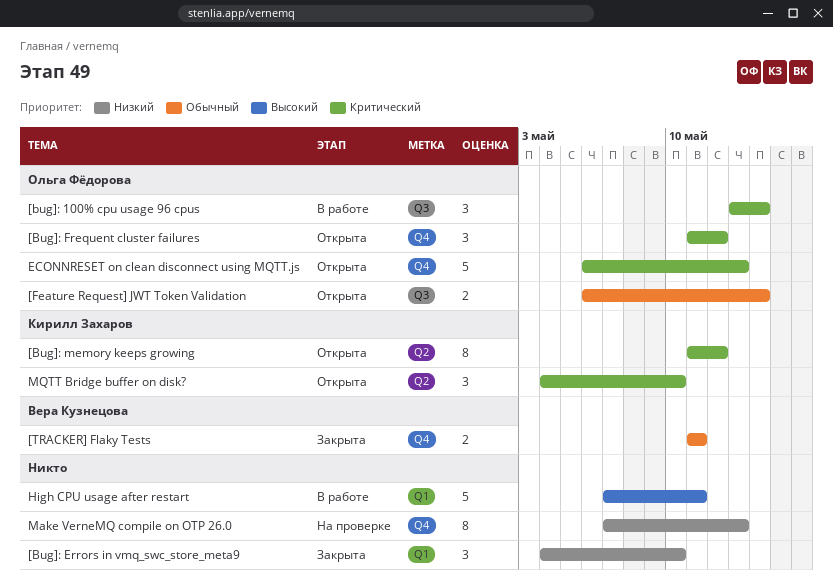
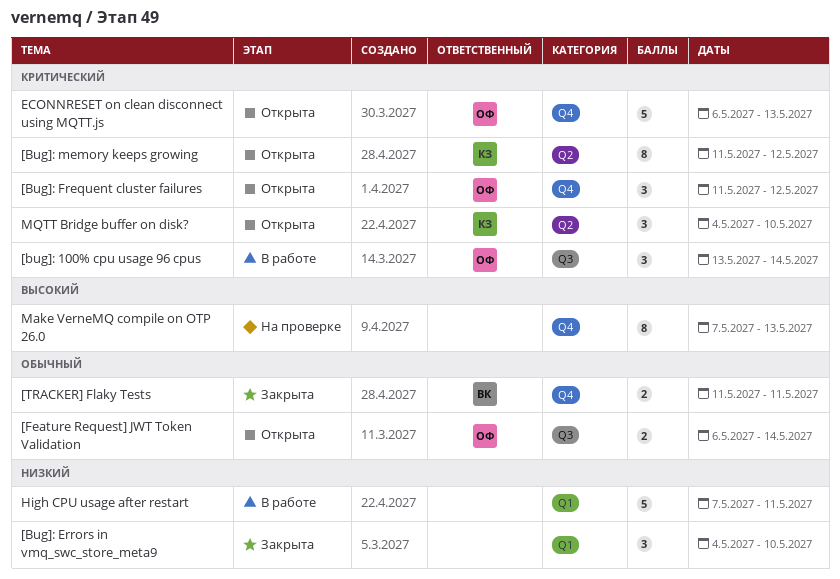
High CPU usage after restart, priority: Высокий -> Низкий
Make VerneMQ compile on OTP 26.0, priority: Низкий -> Высокий

